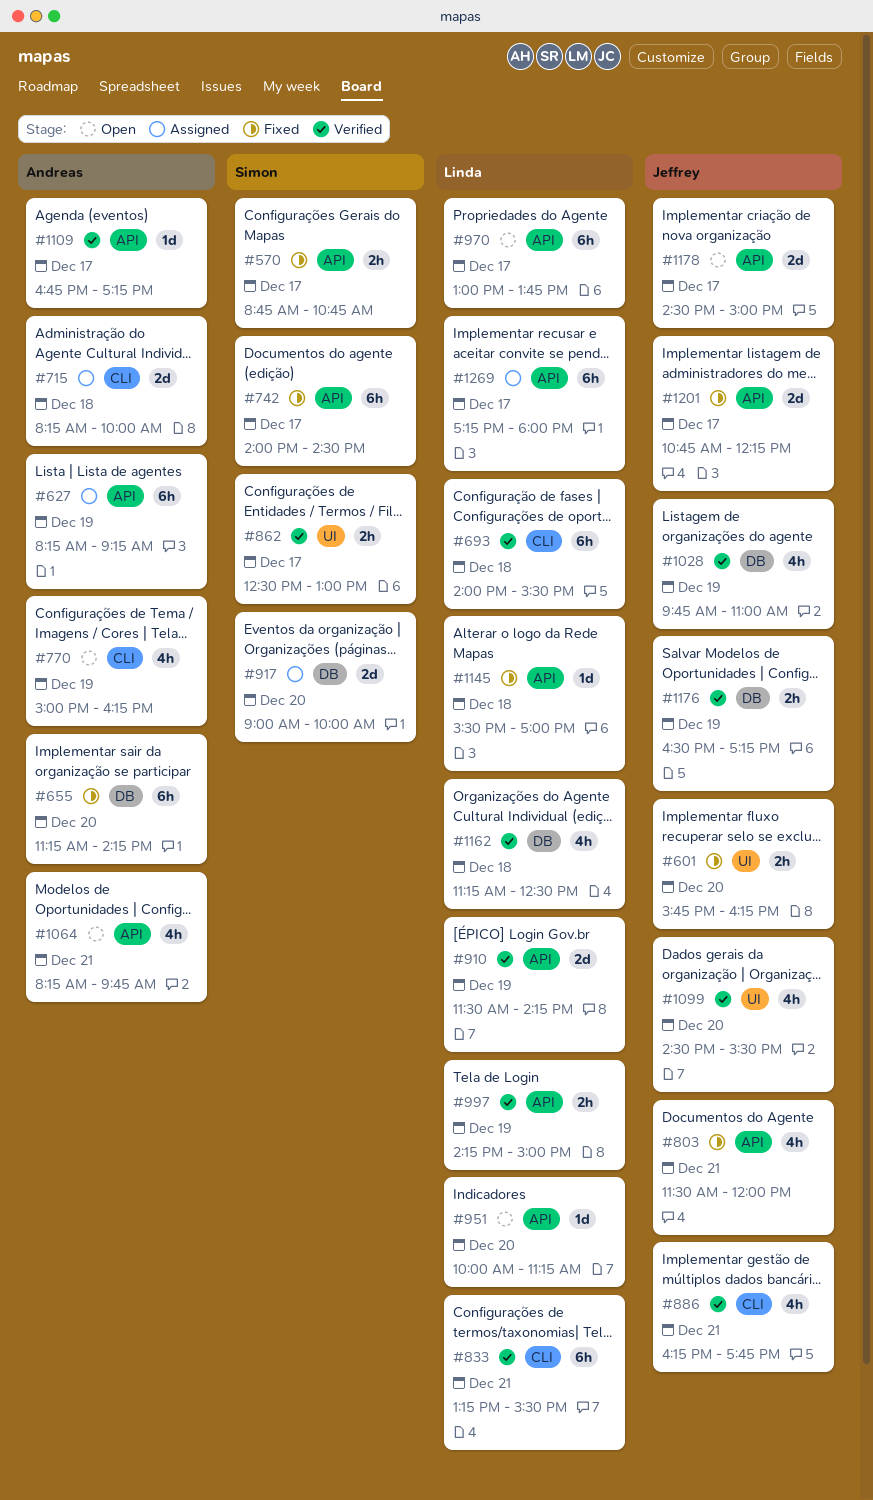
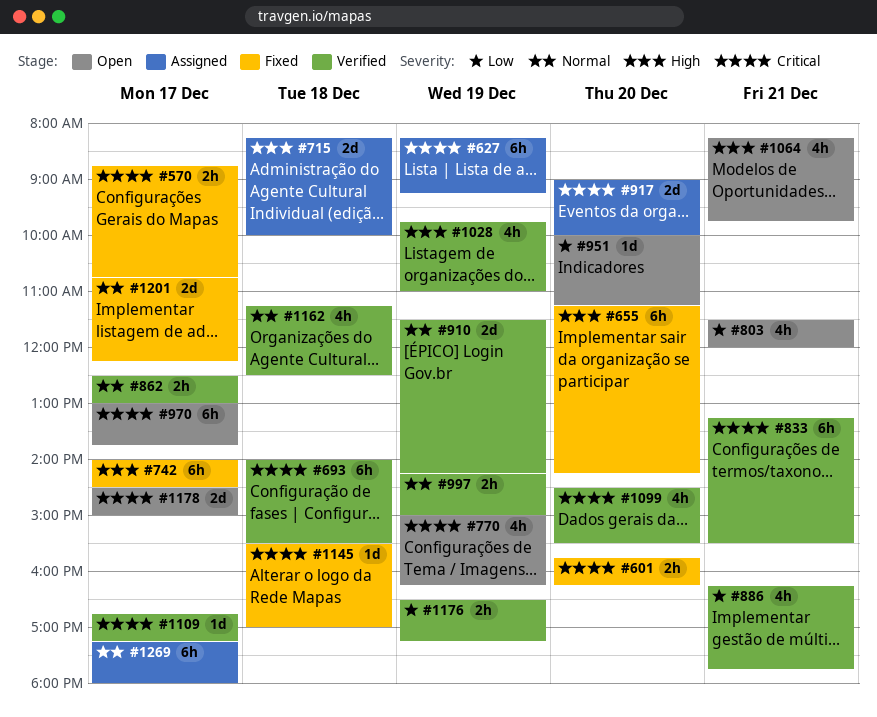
#803, status: Fixed -> Open

